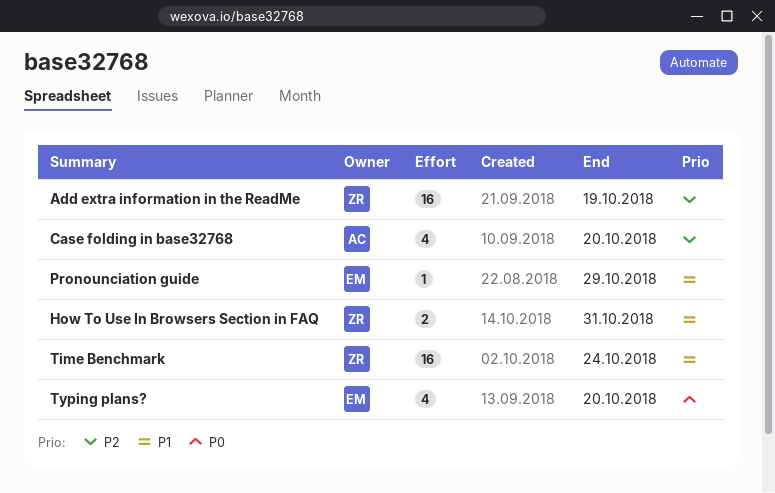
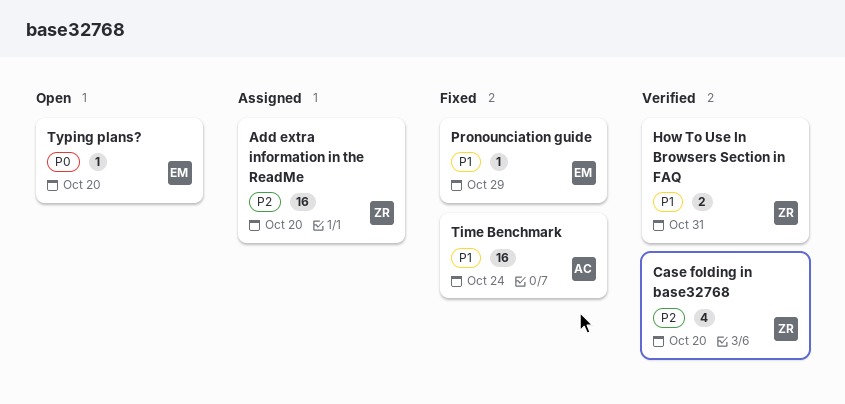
Add extra information in the ReadMe, due: Oct 19 -> Oct 20
Case folding in base32768, owner: AC -> ZR
Time Benchmark, owner: ZR -> AC
Typing plans?, estimate: 4 -> 1

